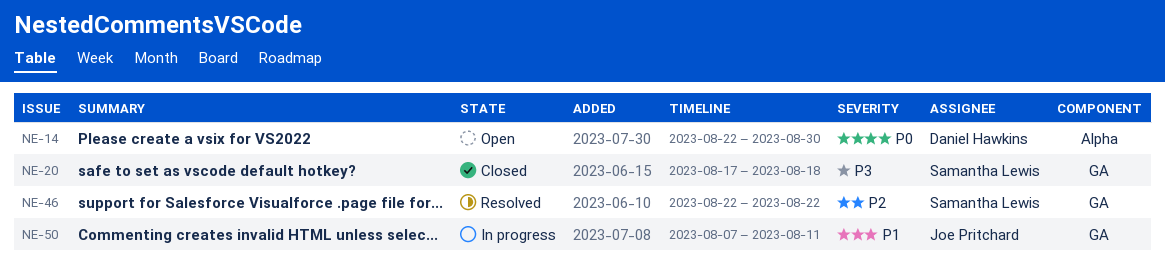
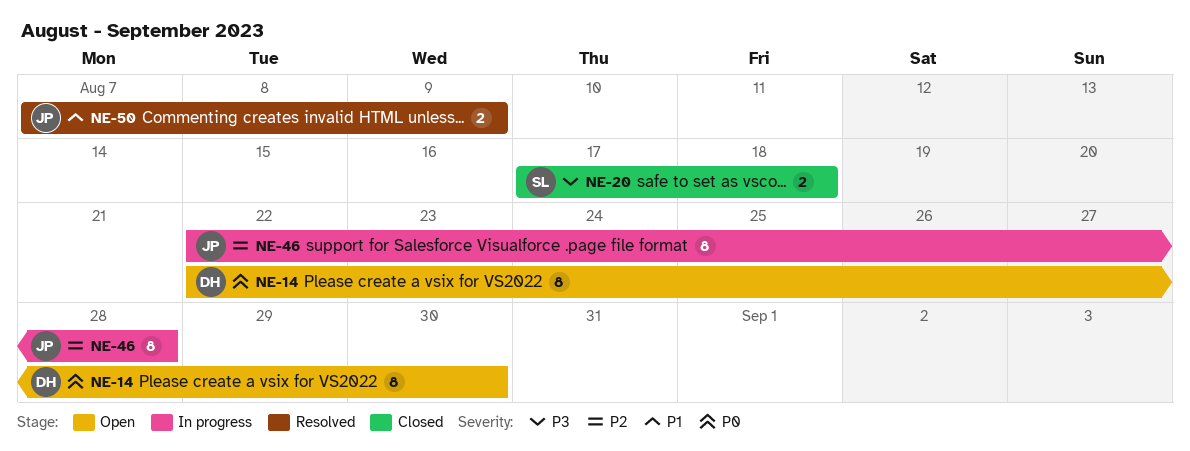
NE-46, status: Resolved -> In progress
NE-46, owner: Samantha Lewis -> Joe Pritchard
NE-46, due: Aug 22 -> Aug 28
NE-50, status: In progress -> Resolved
NE-50, due: Aug 11 -> Aug 9

